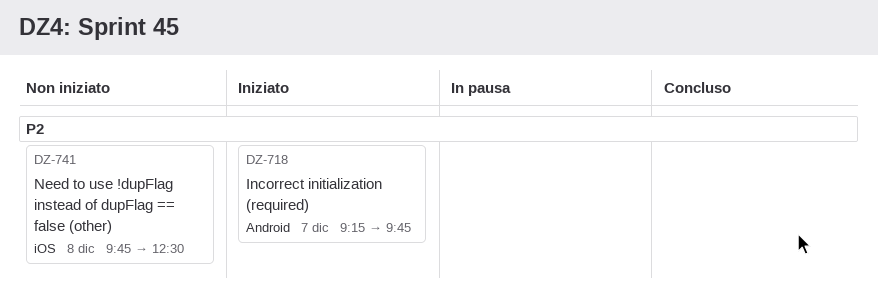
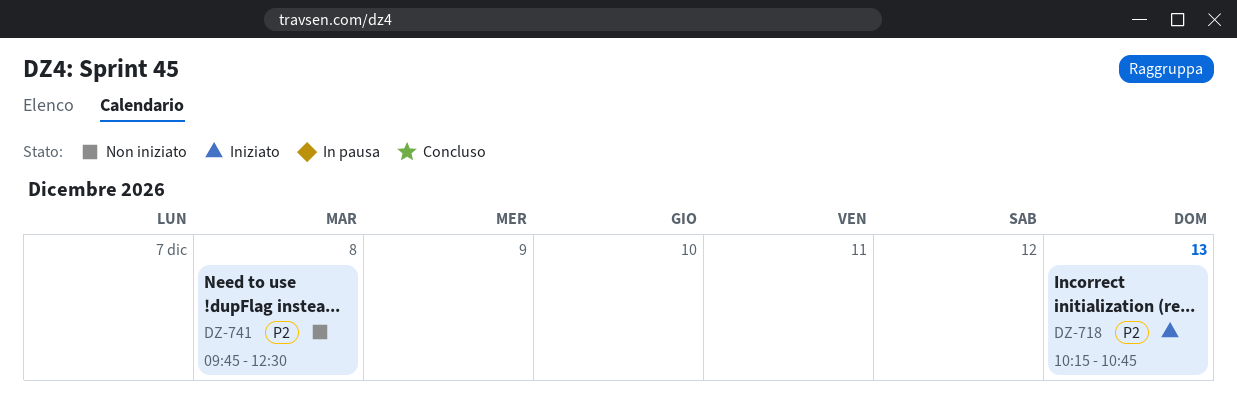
DZ-718, day: Dec 7 -> Dec 13
DZ-718, begins: 09:15 -> 10:15
DZ-718, ends: 09:45 -> 10:45

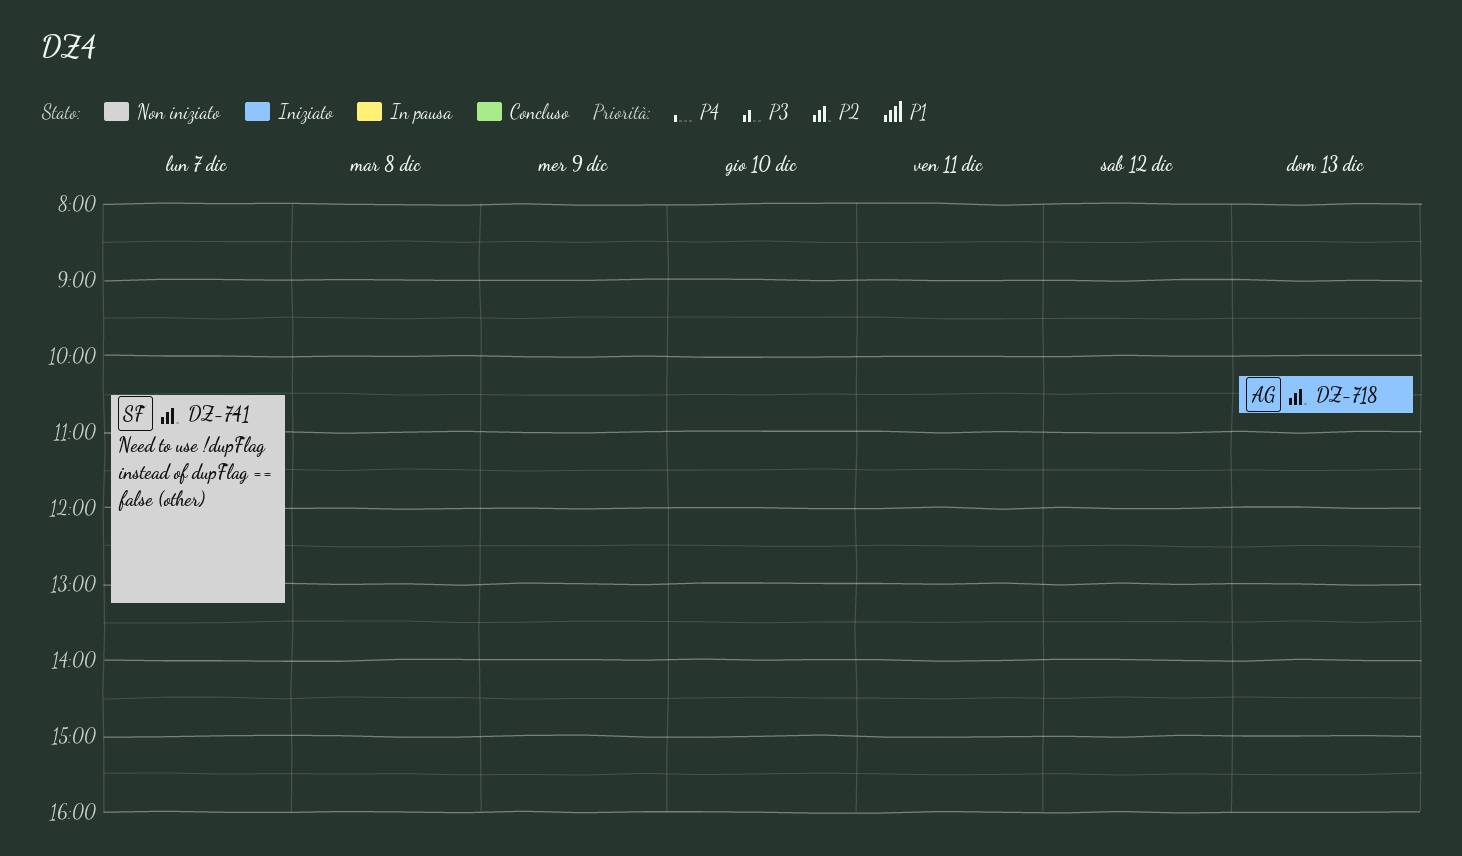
DZ-741, day: Dec 8 -> Dec 7
DZ-741, begins: 09:45 -> 10:30
DZ-741, ends: 12:30 -> 13:15

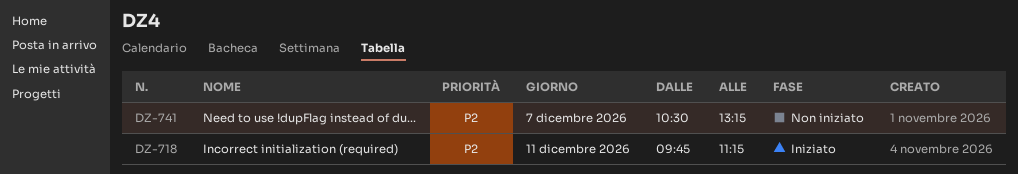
DZ-718, day: Dec 13 -> Dec 11
DZ-718, begins: 10:15 -> 09:45
DZ-718, ends: 10:45 -> 11:15

